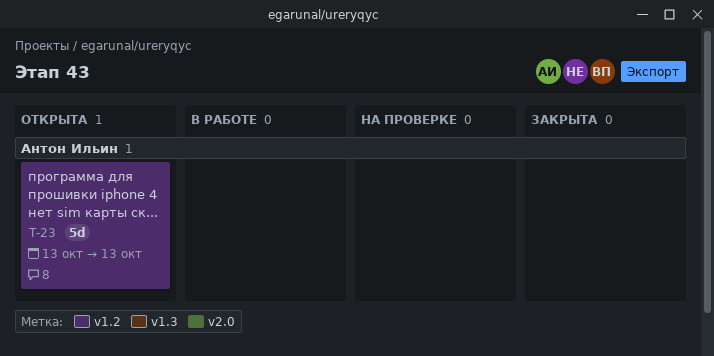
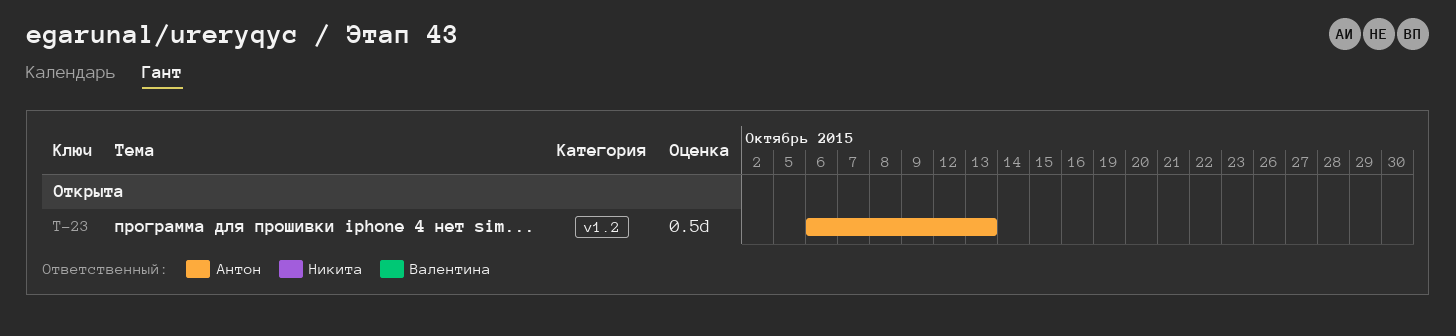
T-23, estimate: 5d -> 0.5d
T-23, start: Oct 13 -> Oct 6

